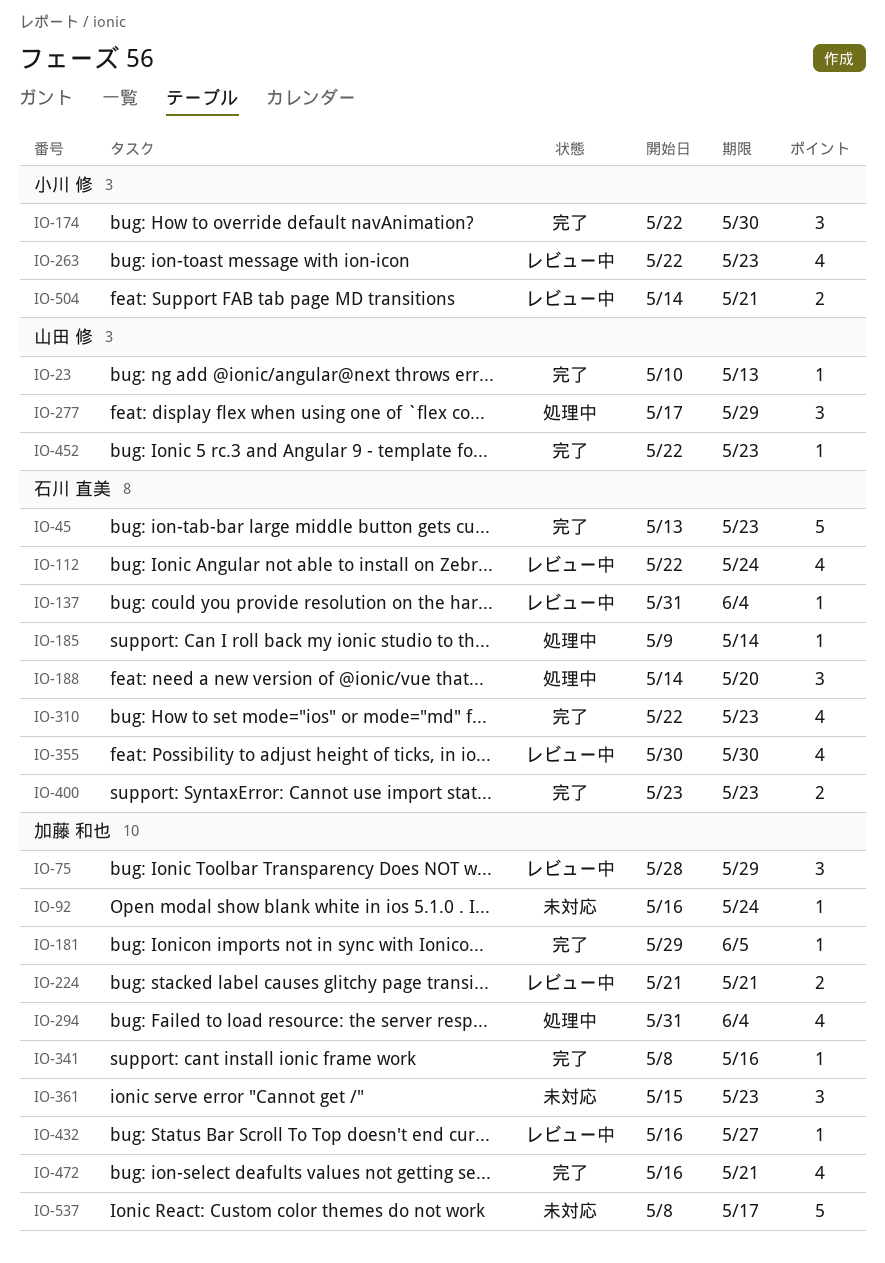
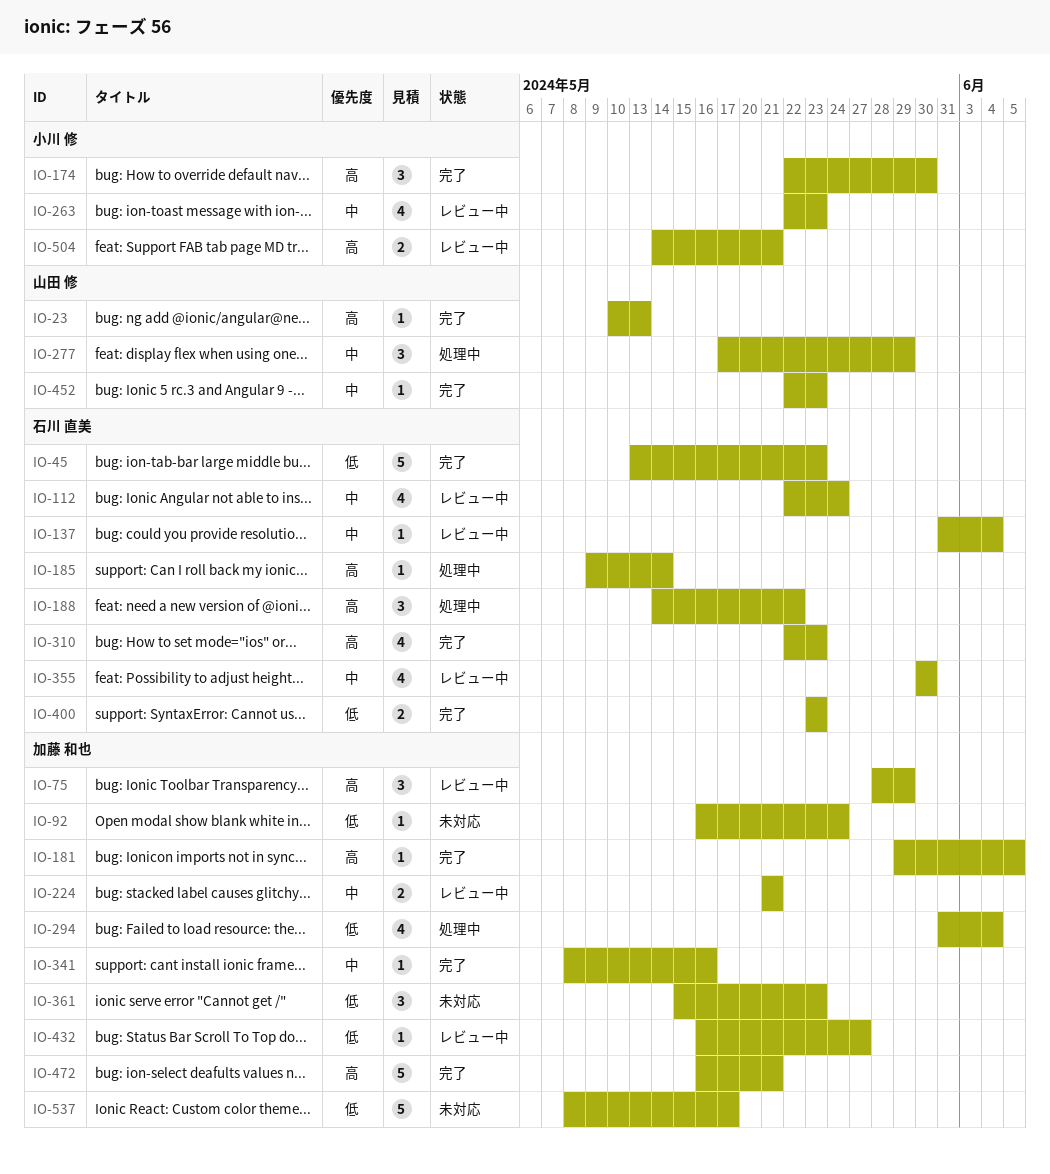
IO-188, due: May 20 -> May 22
IO-472, estimate: 4 -> 5

